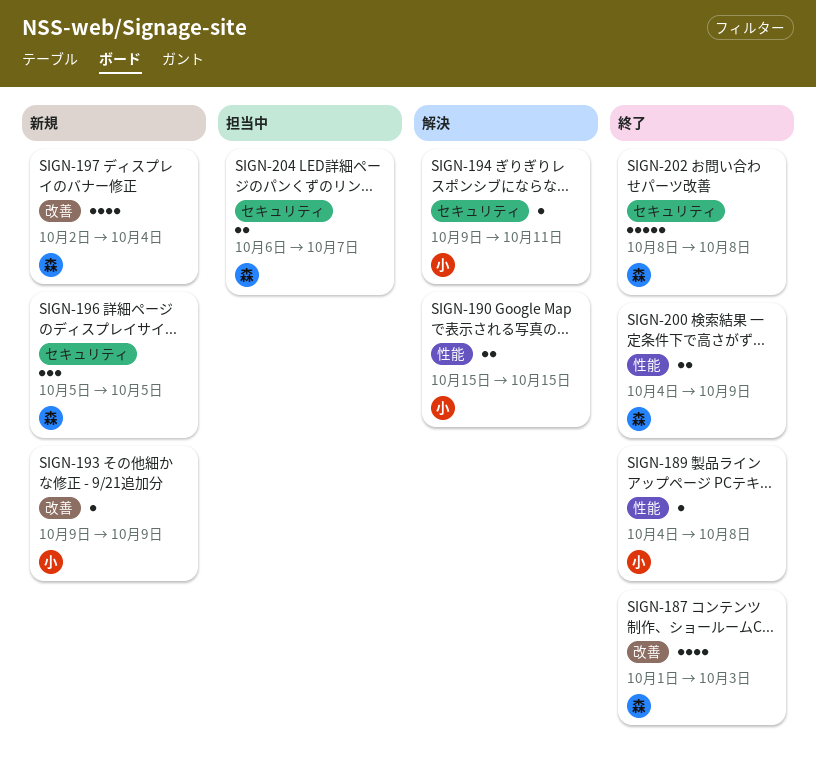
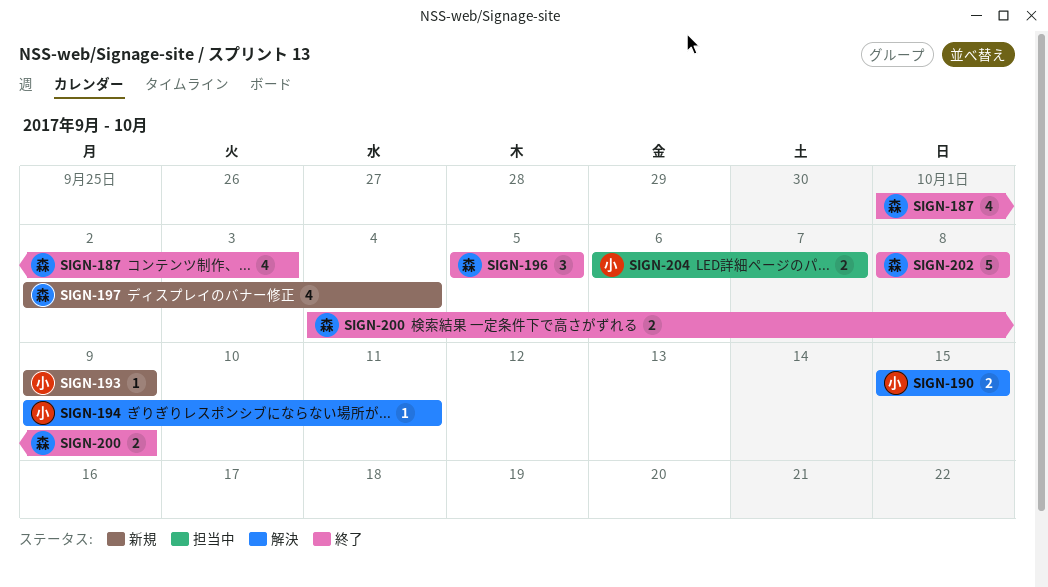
SIGN-189: present -> none
SIGN-196, status: 新規 -> 終了
SIGN-204, owner: 森 -> 小

